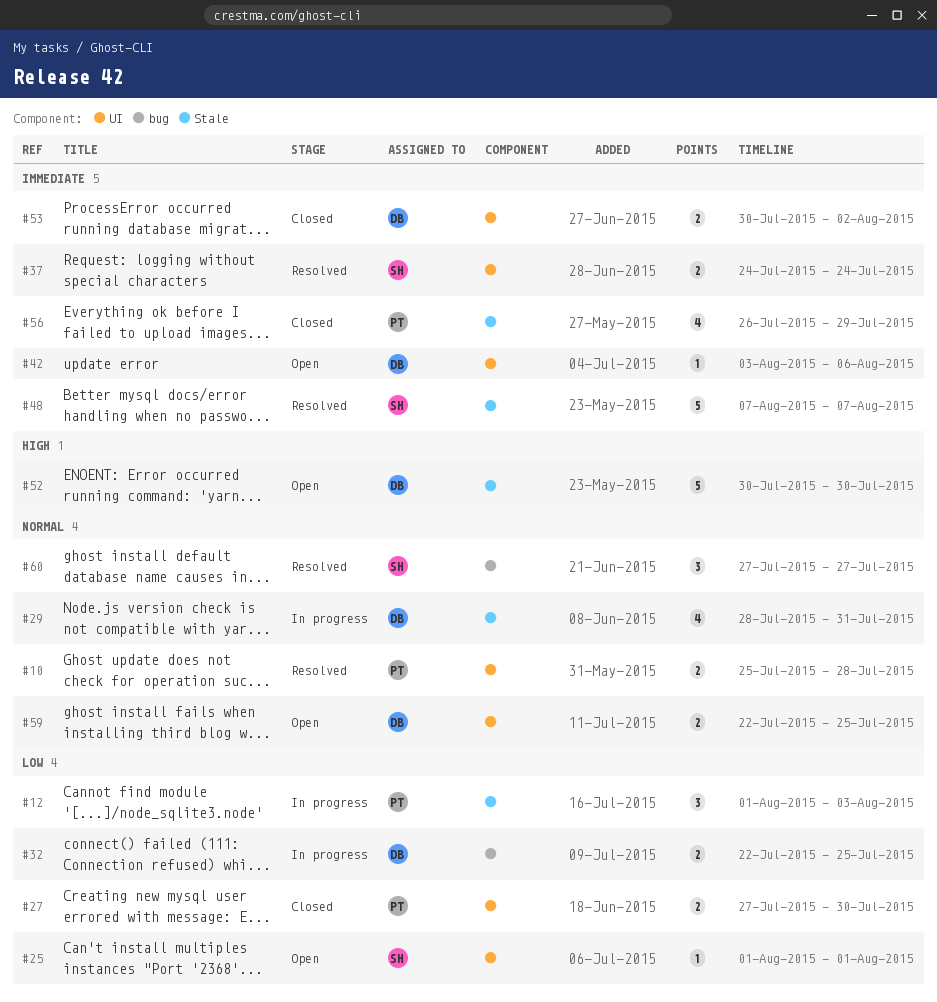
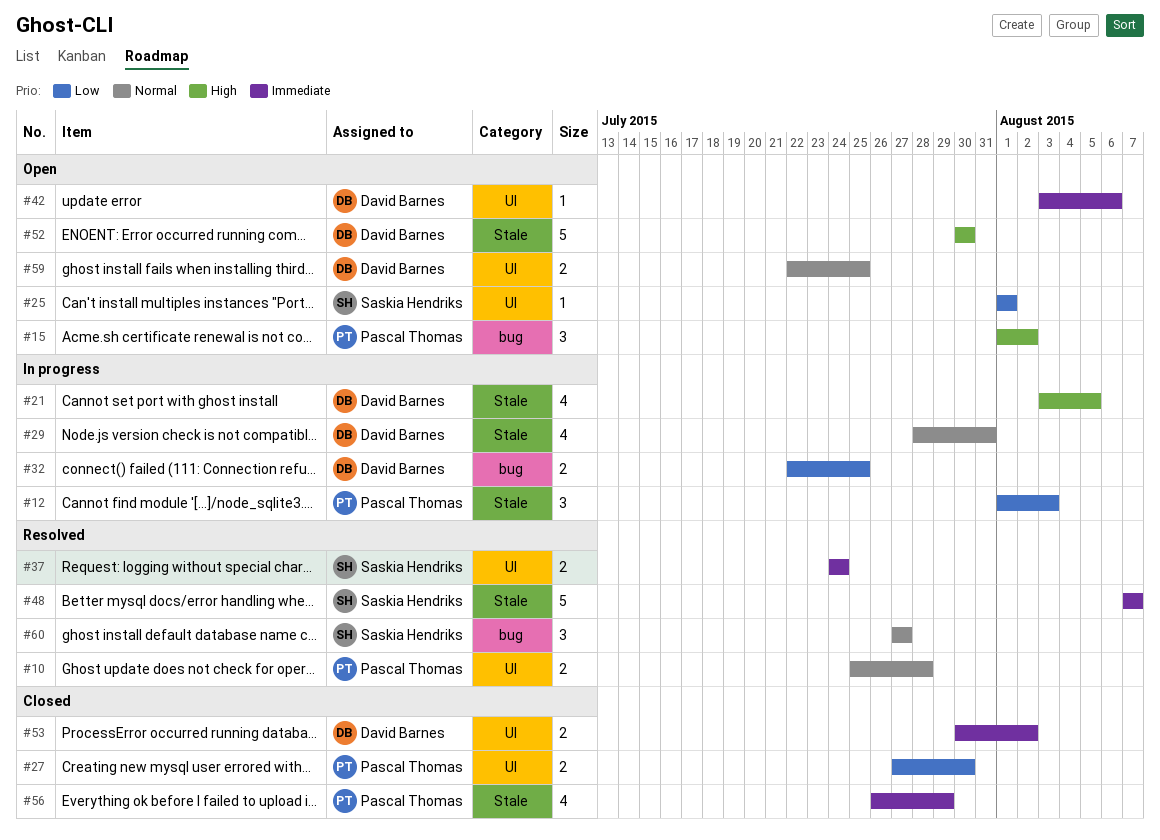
#15: none -> present
#21: none -> present

